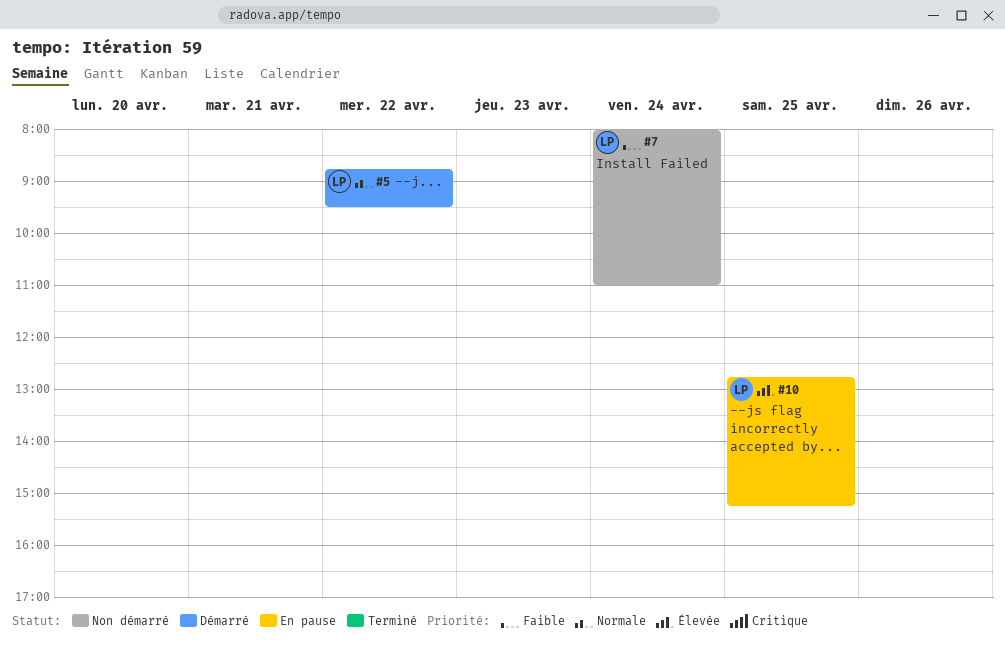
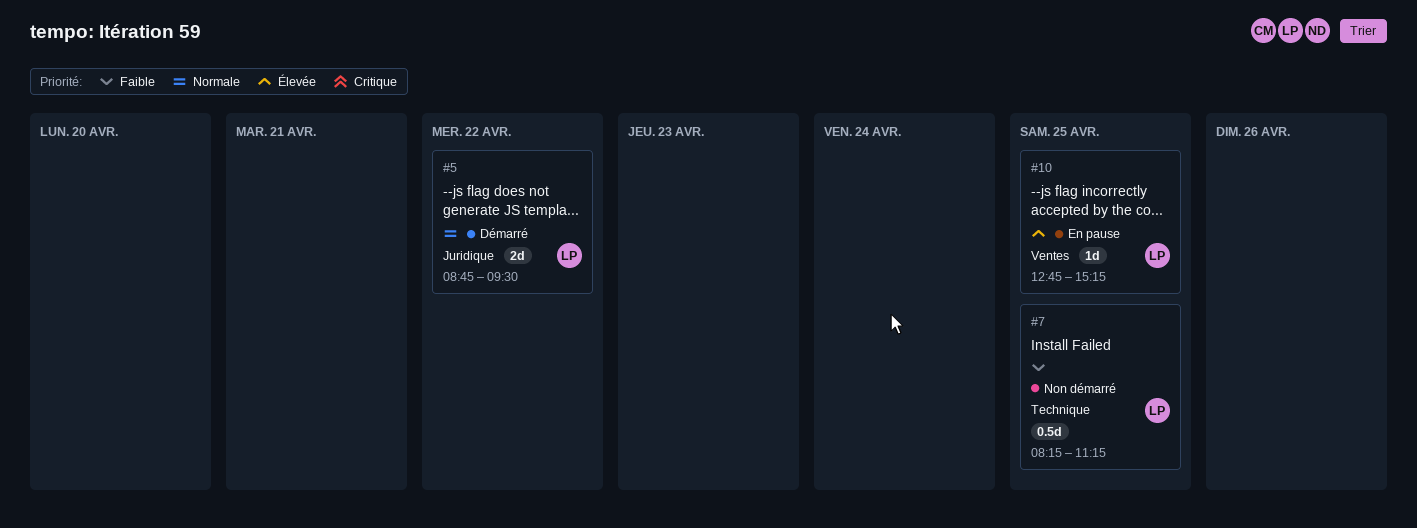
#7, day: Apr 24 -> Apr 25
#7, begins: 08:00 -> 08:15
#7, ends: 11:00 -> 11:15

